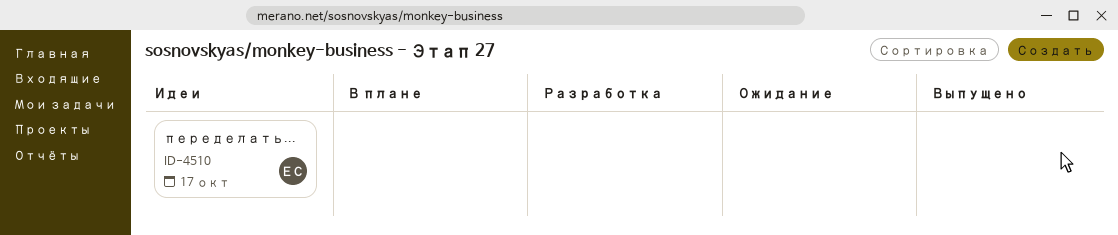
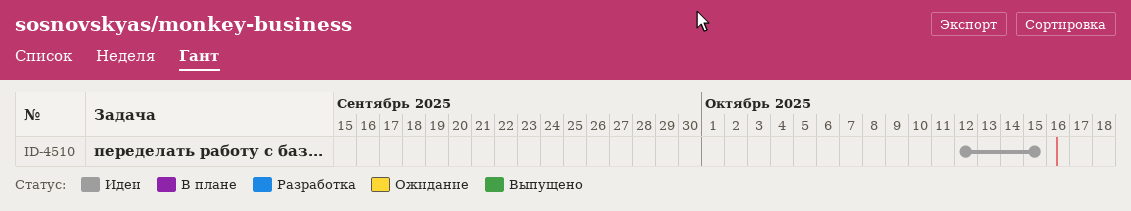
ID-4510, due: Oct 17 -> Oct 15

